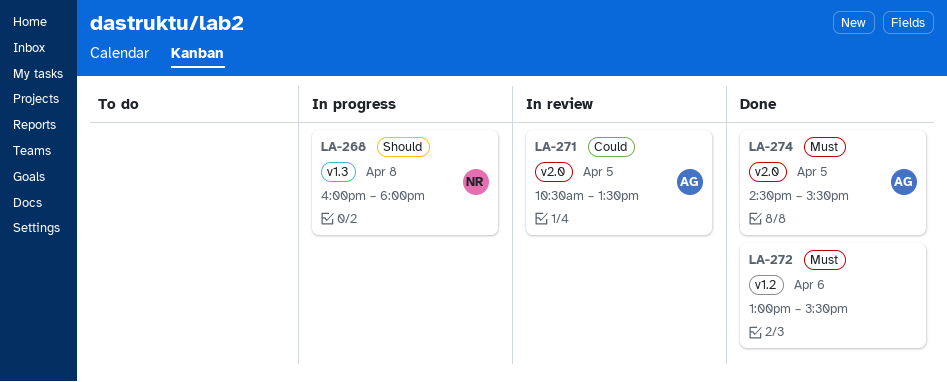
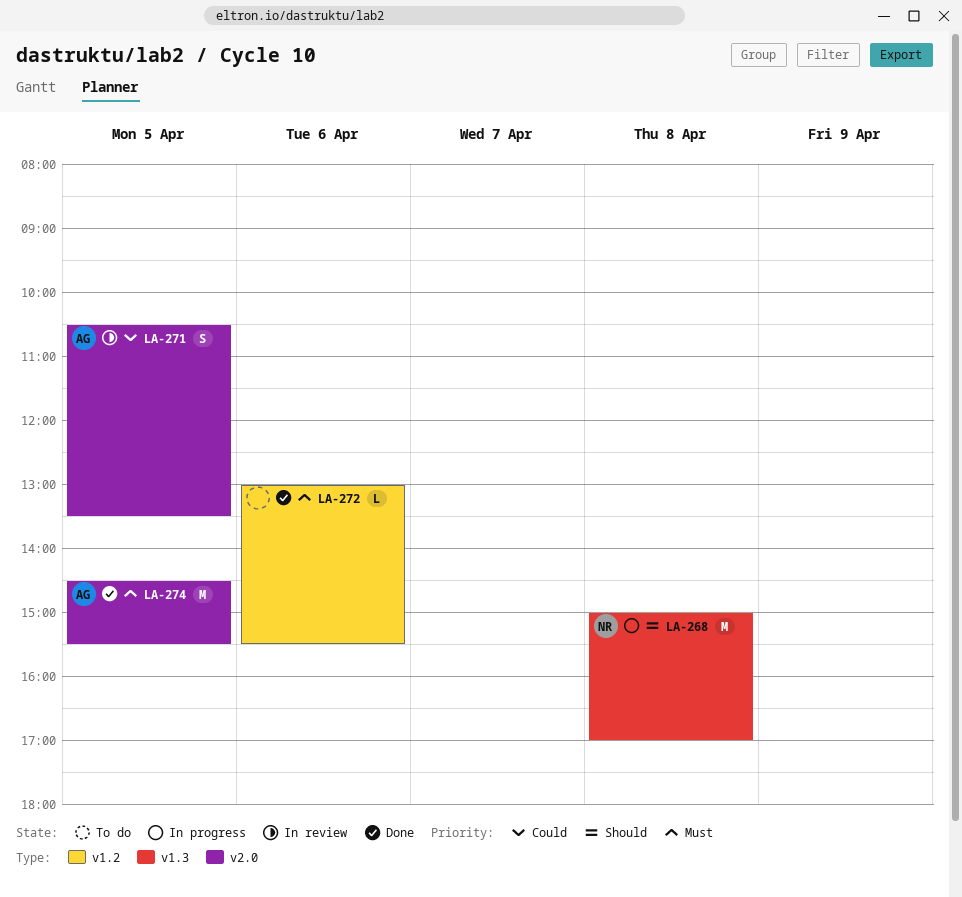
LA-268, begins: 16:00 -> 15:00
LA-268, ends: 18:00 -> 17:00

